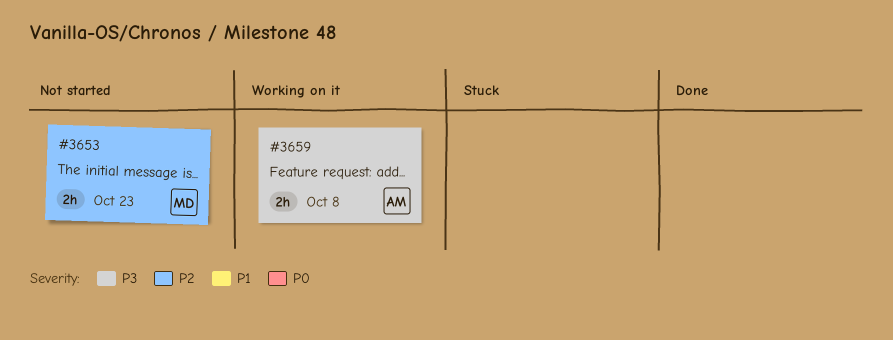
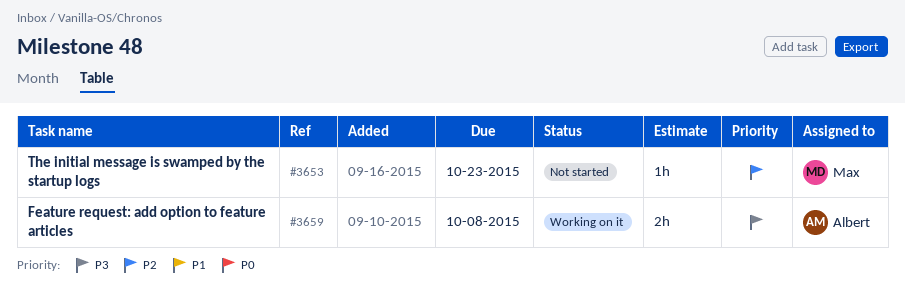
#3653, estimate: 2h -> 1h

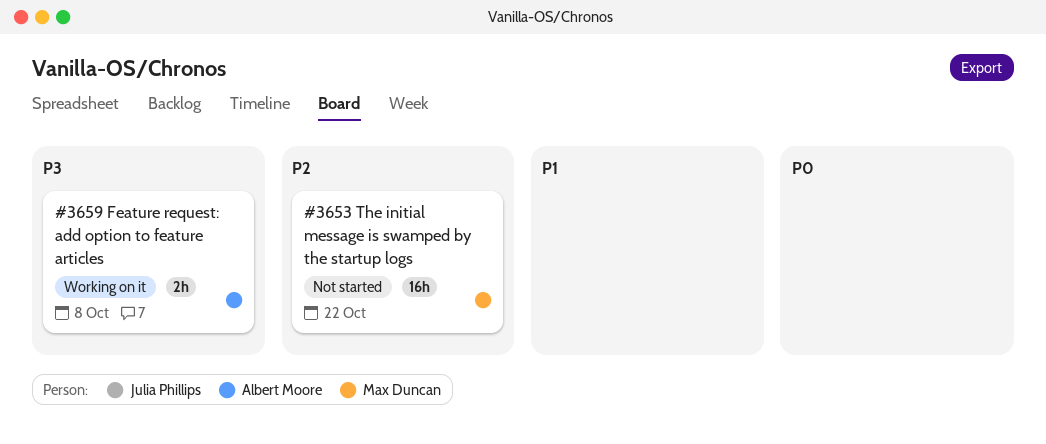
#3653, estimate: 1h -> 16h
#3653, due: Oct 23 -> Oct 22

